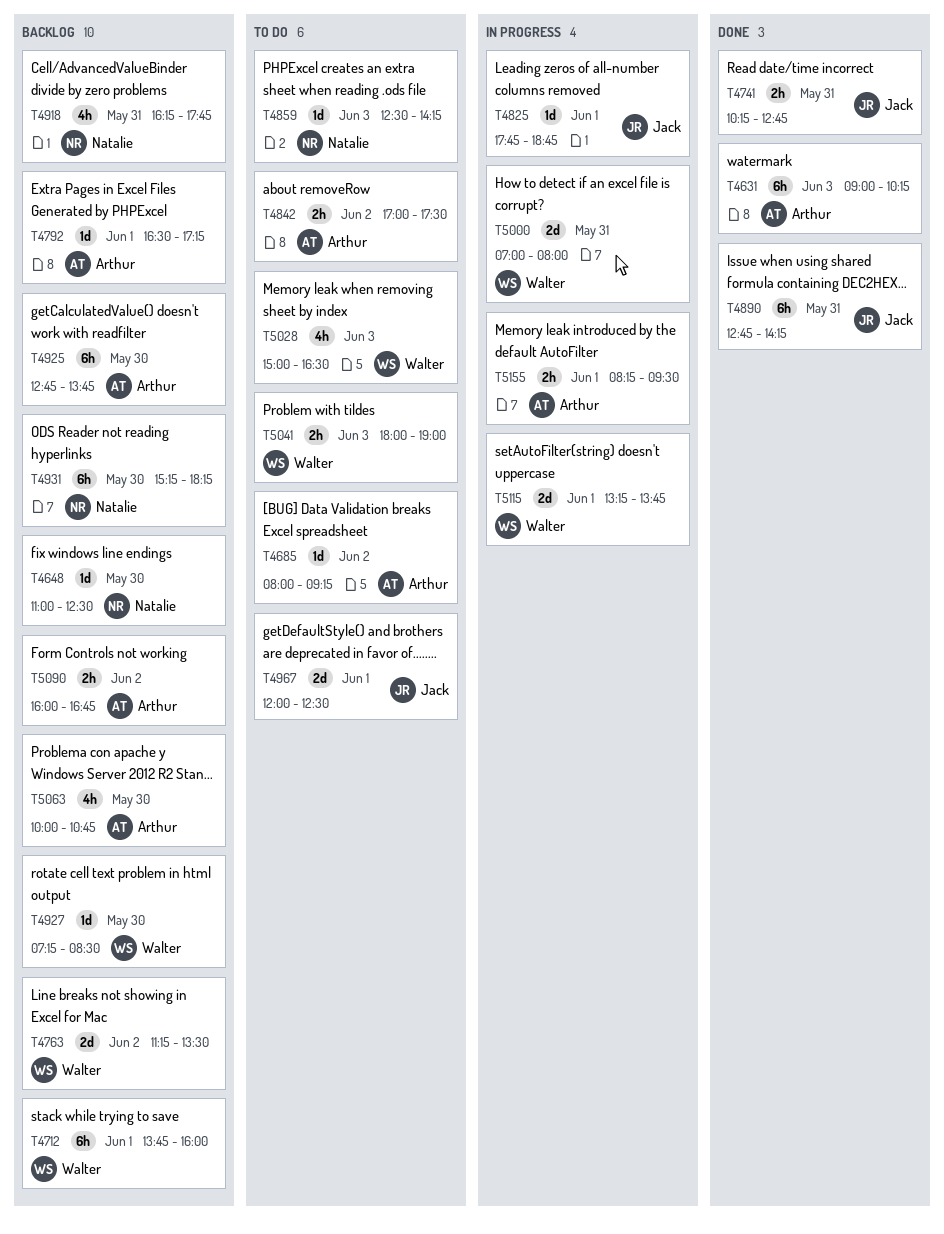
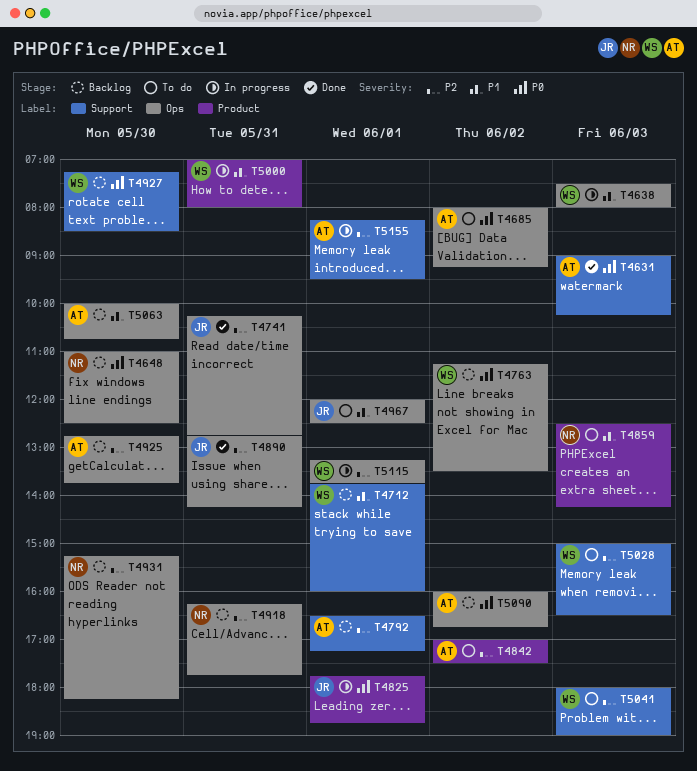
T4638: none -> present

